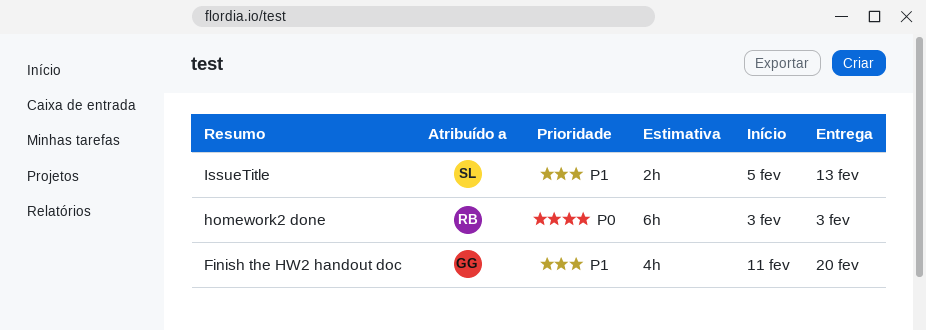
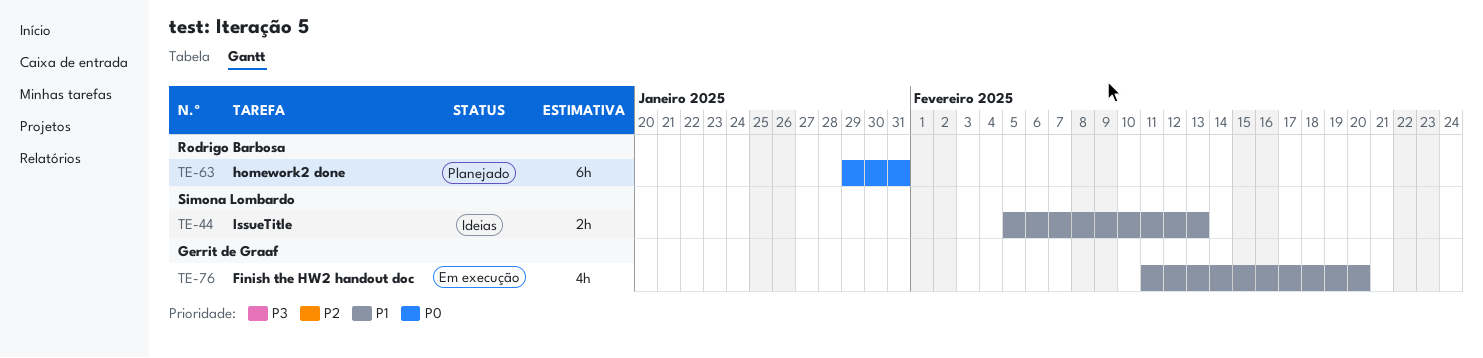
homework2 done, start: Feb 3 -> Jan 29
homework2 done, due: Feb 3 -> Jan 31

